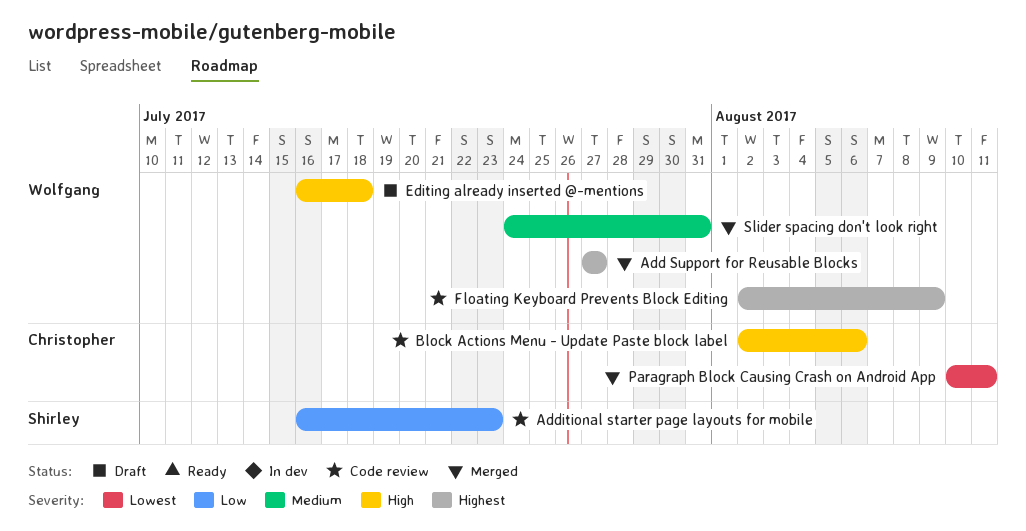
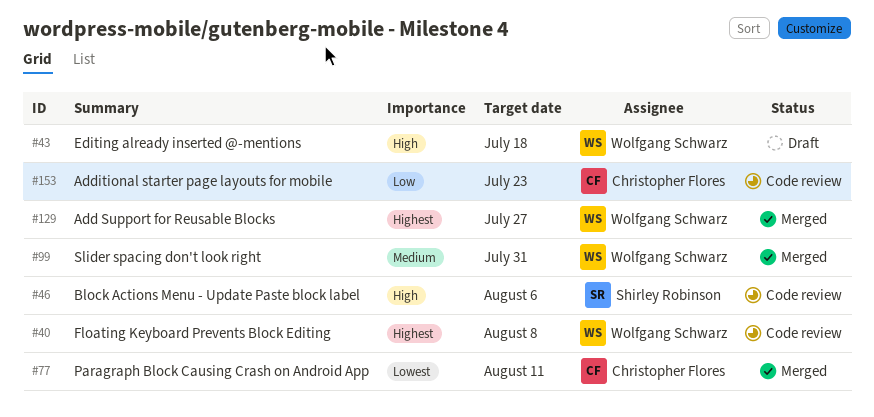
Additional starter page layouts for mobile, owner: Shirley Robinson -> Christopher Flores
Block Actions Menu - Update Paste block label, owner: Christopher Flores -> Shirley Robinson
Floating Keyboard Prevents Block Editing, due: Aug 9 -> Aug 8

